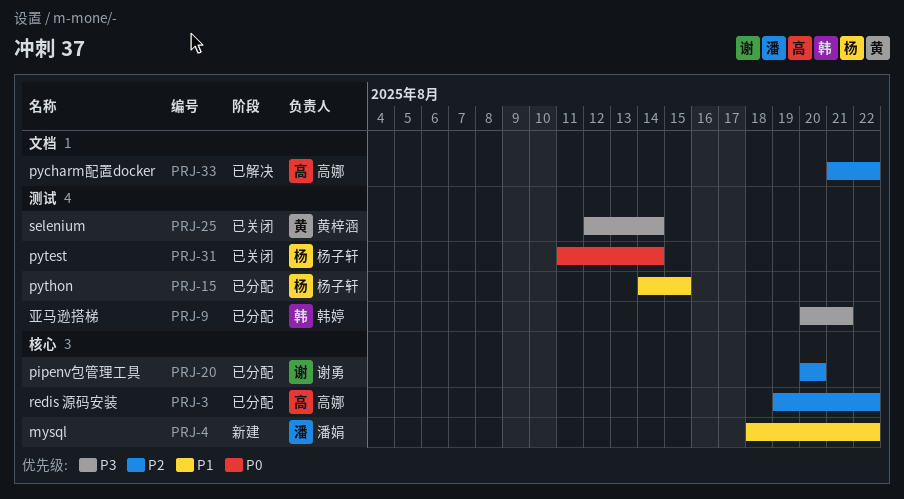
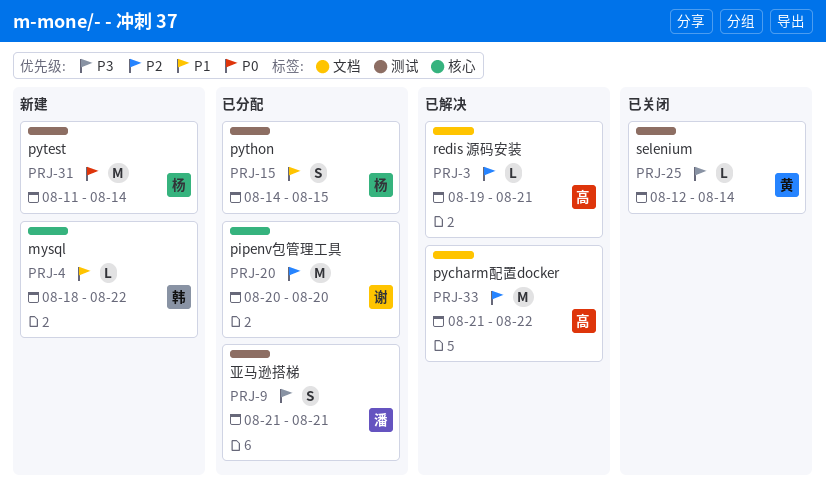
PRJ-3, status: 已分配 -> 已解决
PRJ-3, label: 核心 -> 文档
PRJ-3, due: Aug 22 -> Aug 21
PRJ-4, owner: 潘娟 -> 韩婷
PRJ-9, owner: 韩婷 -> 潘娟
PRJ-9, start: Aug 20 -> Aug 21
PRJ-31, status: 已关闭 -> 新建

